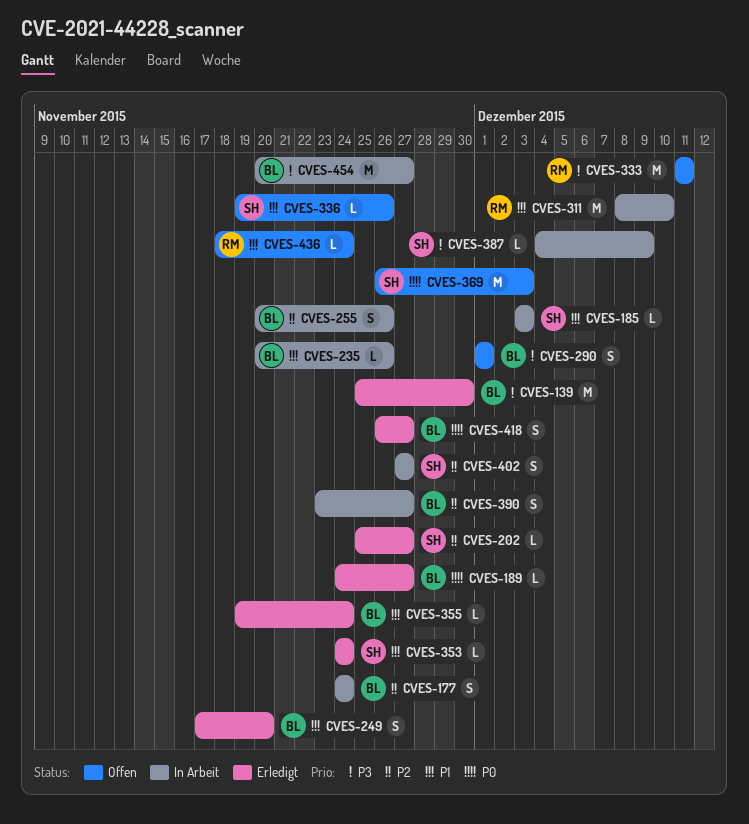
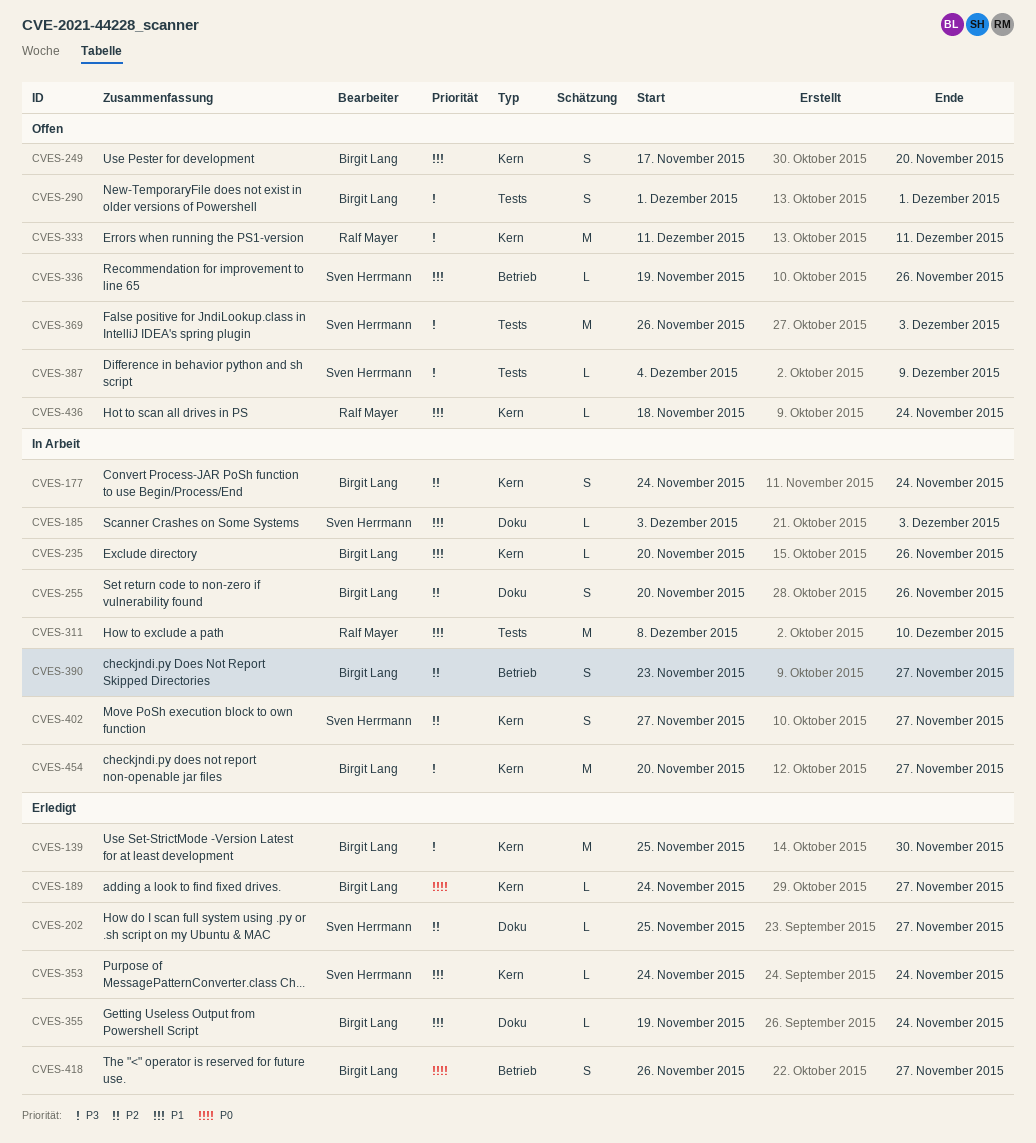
CVES-249, status: Erledigt -> Offen
CVES-369, priority: P0 -> P3
CVES-387, status: In Arbeit -> Offen

